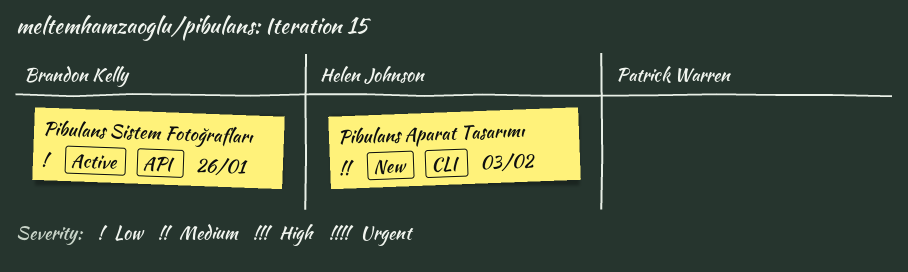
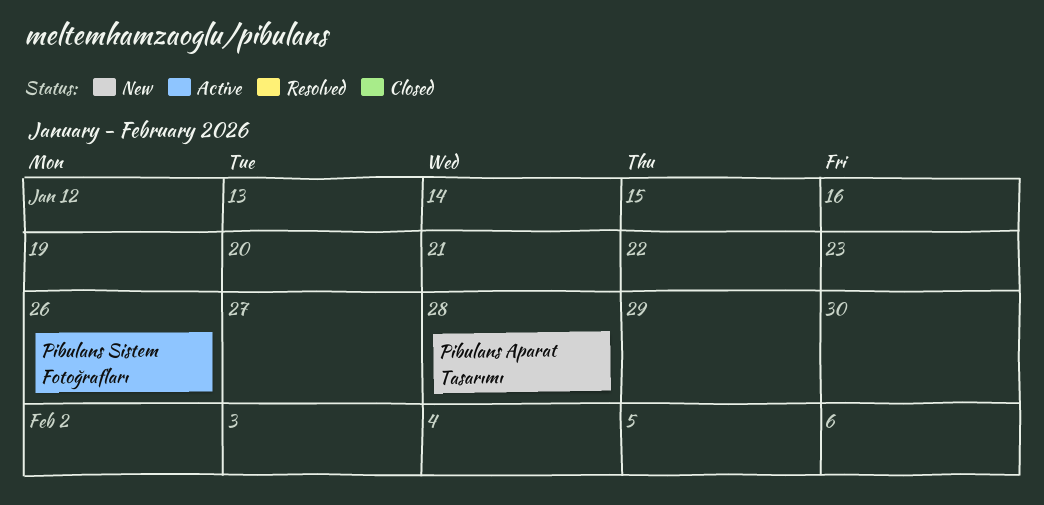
Pibulans Aparat Tasarımı, due: Feb 3 -> Jan 28

